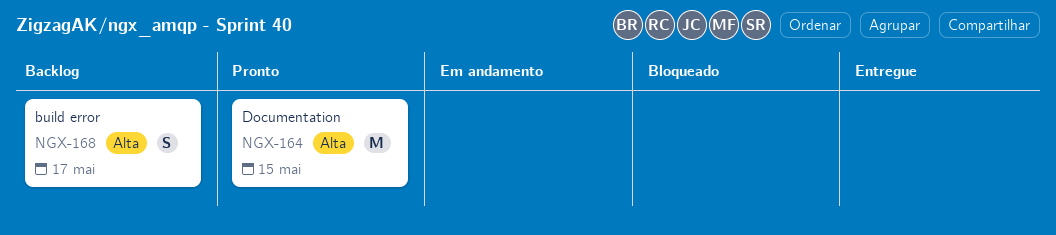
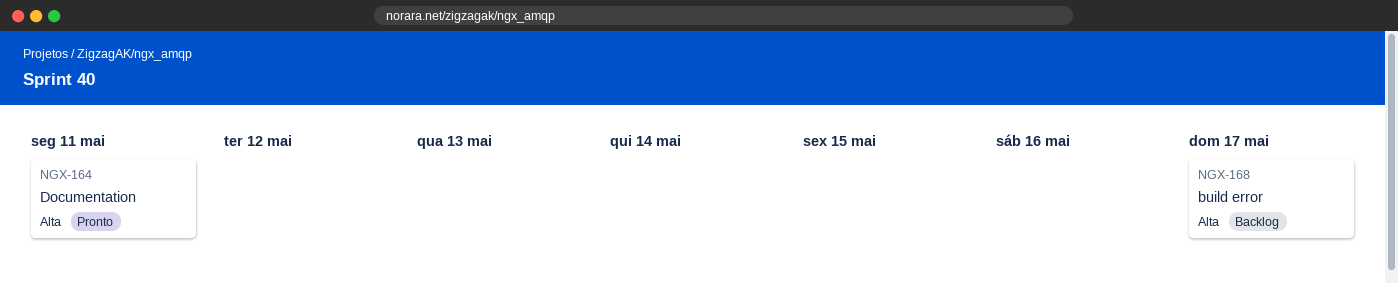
NGX-164, due: May 15 -> May 11

